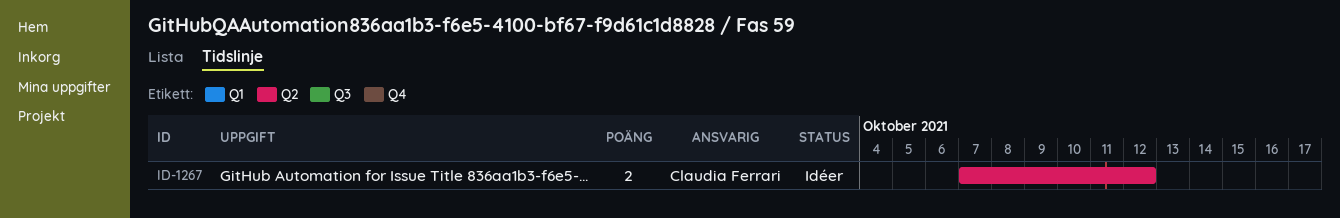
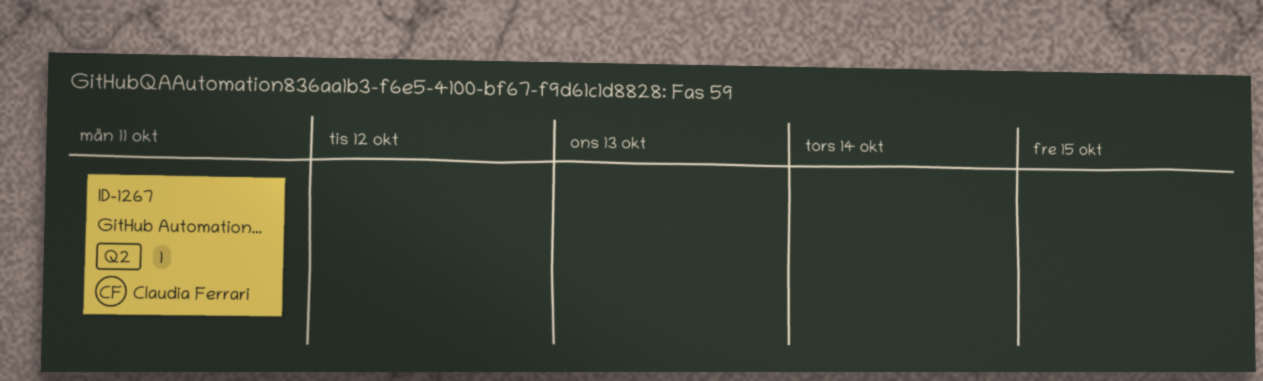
ID-1267, estimate: 2 -> 1
ID-1267, due: Oct 12 -> Oct 11

